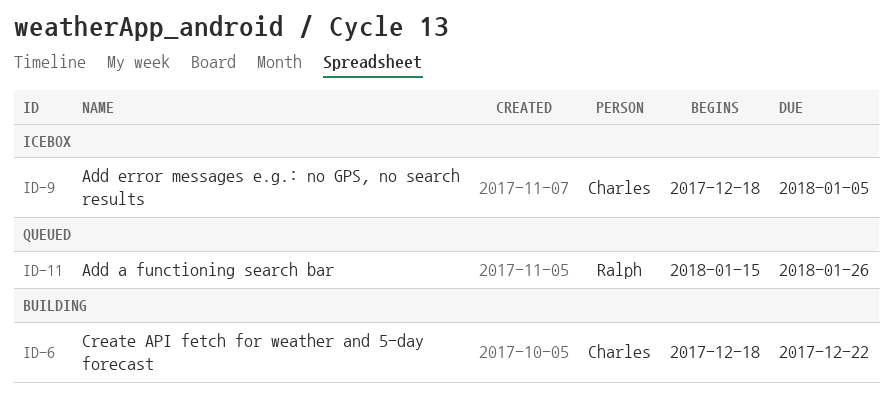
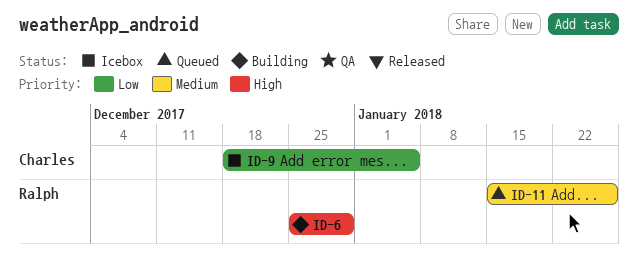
ID-6, owner: Charles -> Ralph
ID-6, start: Dec 18 -> Dec 25
ID-6, due: Dec 22 -> Dec 29

